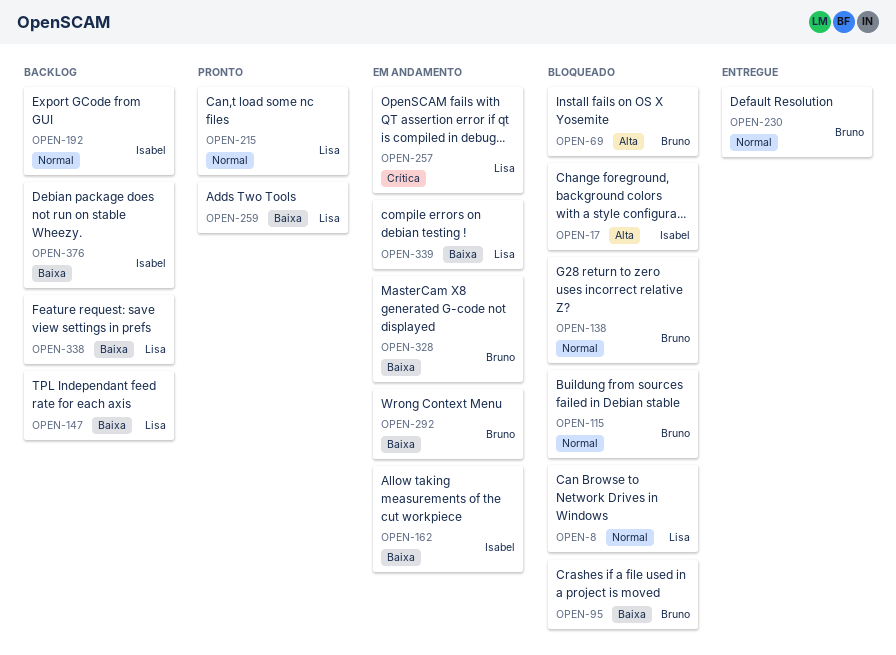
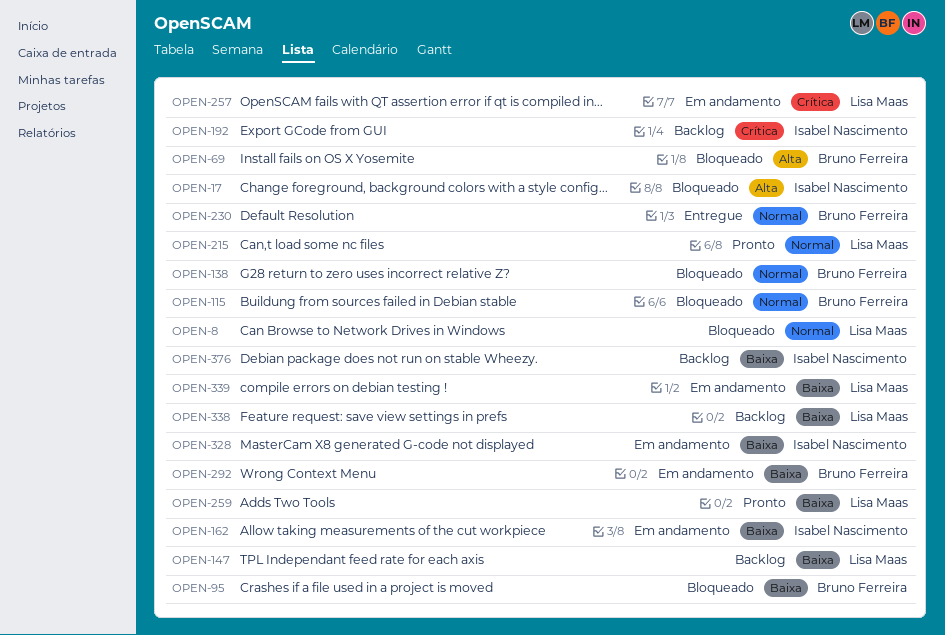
OPEN-192, priority: Normal -> Crítica
OPEN-328, owner: Bruno Ferreira -> Isabel Nascimento

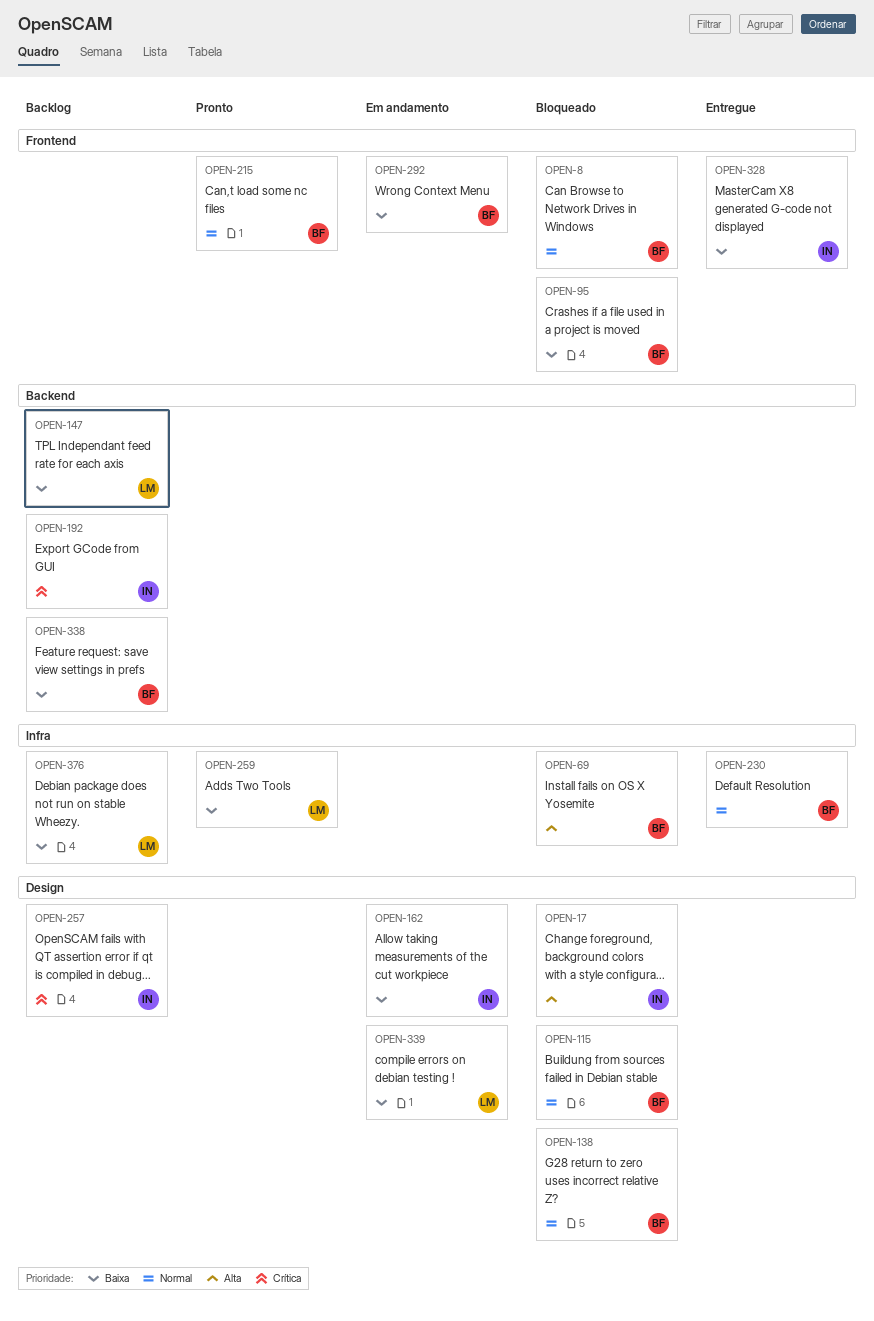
OPEN-8, owner: Lisa Maas -> Bruno Ferreira
OPEN-215, owner: Lisa Maas -> Bruno Ferreira
OPEN-257, status: Em andamento -> Backlog
OPEN-257, owner: Lisa Maas -> Isabel Nascimento
OPEN-328, status: Em andamento -> Entregue
OPEN-338, owner: Lisa Maas -> Bruno Ferreira
OPEN-376, owner: Isabel Nascimento -> Lisa Maas

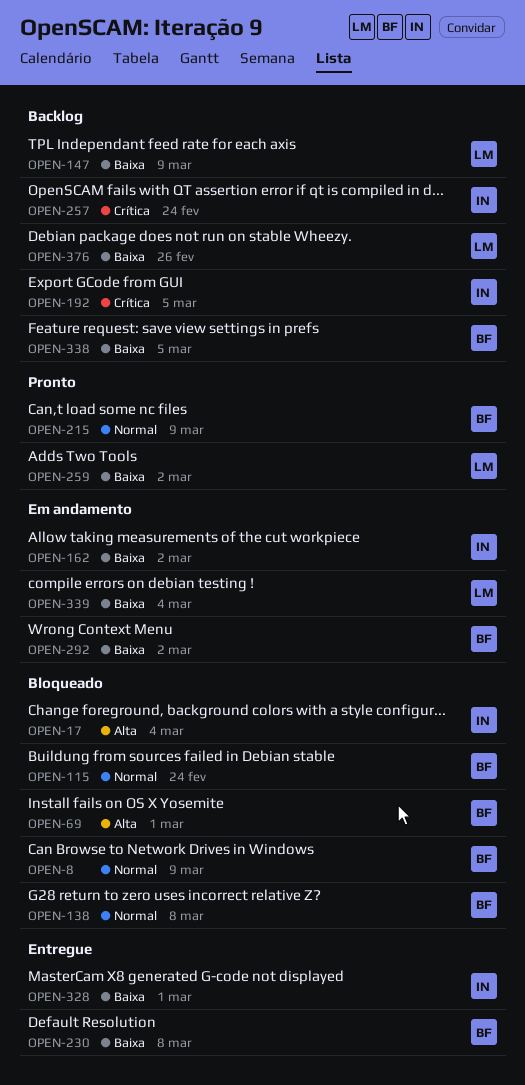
OPEN-95: present -> none
OPEN-230, priority: Normal -> Baixa

